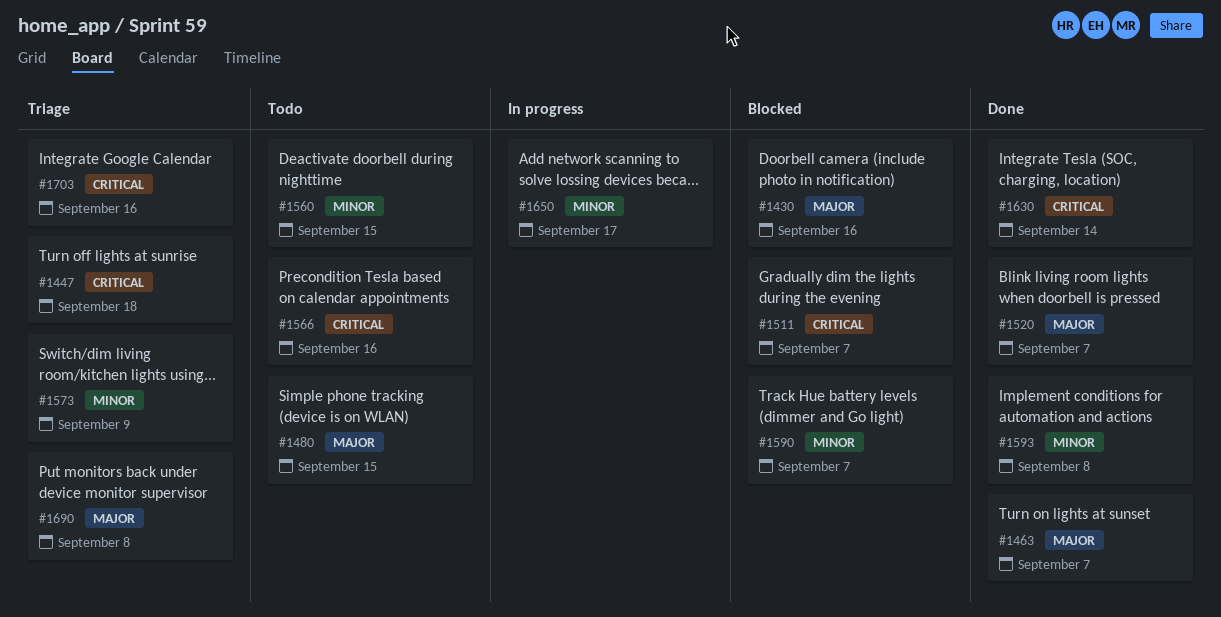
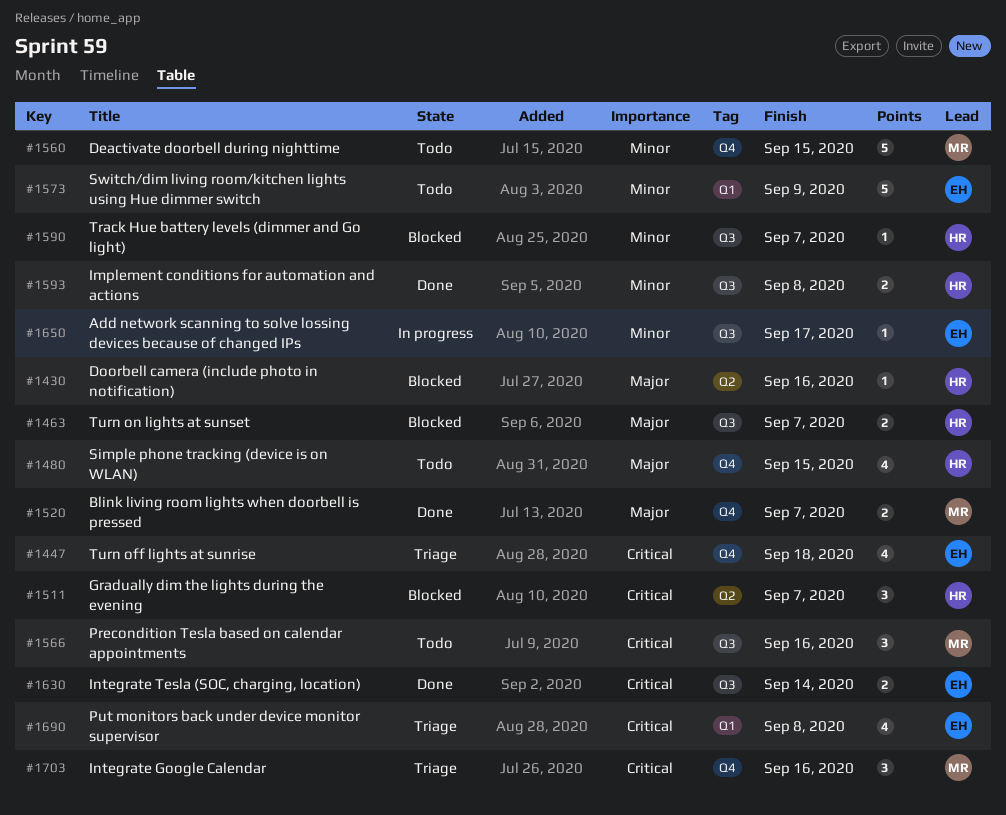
#1463, status: Done -> Blocked
#1573, status: Triage -> Todo
#1690, priority: Major -> Critical

